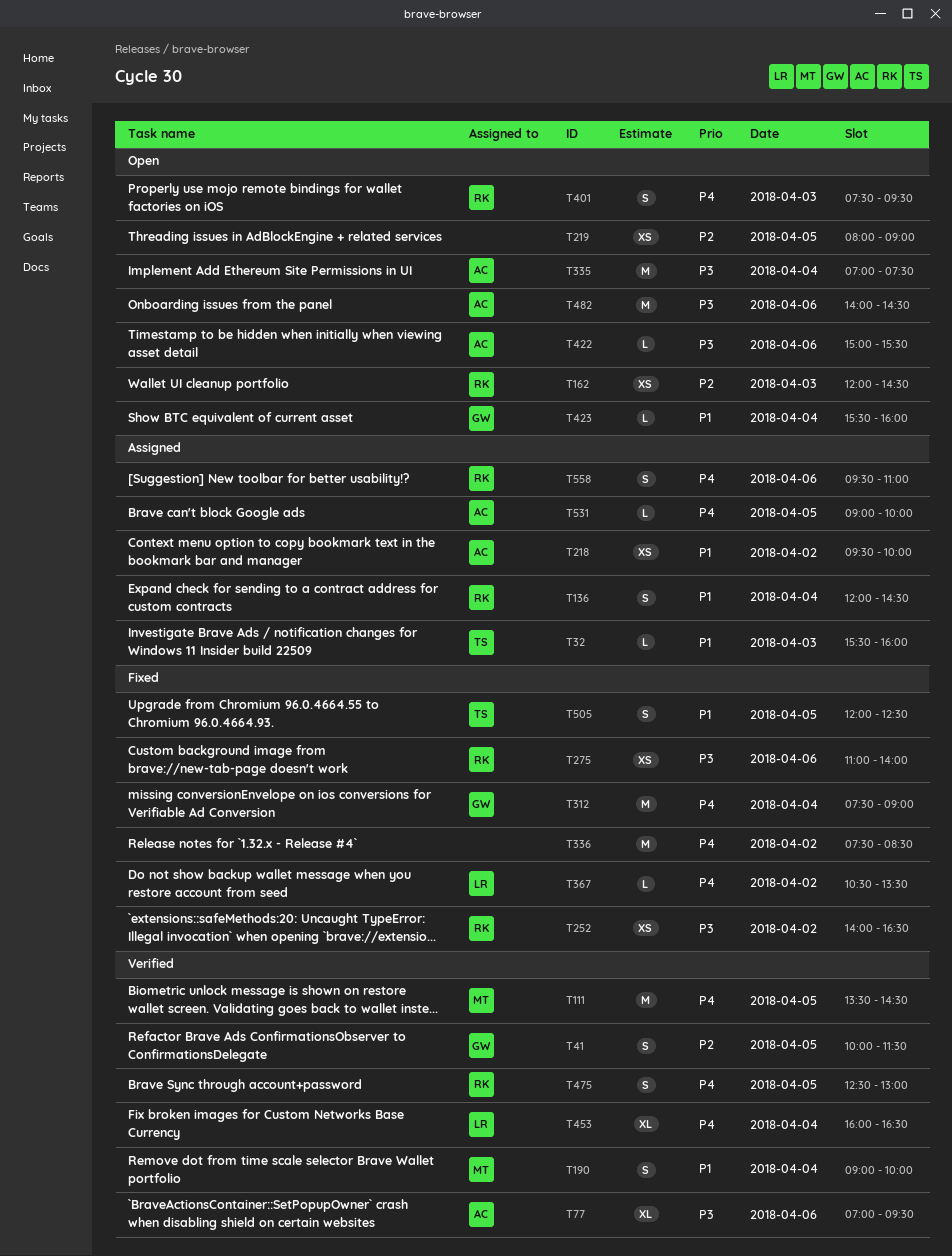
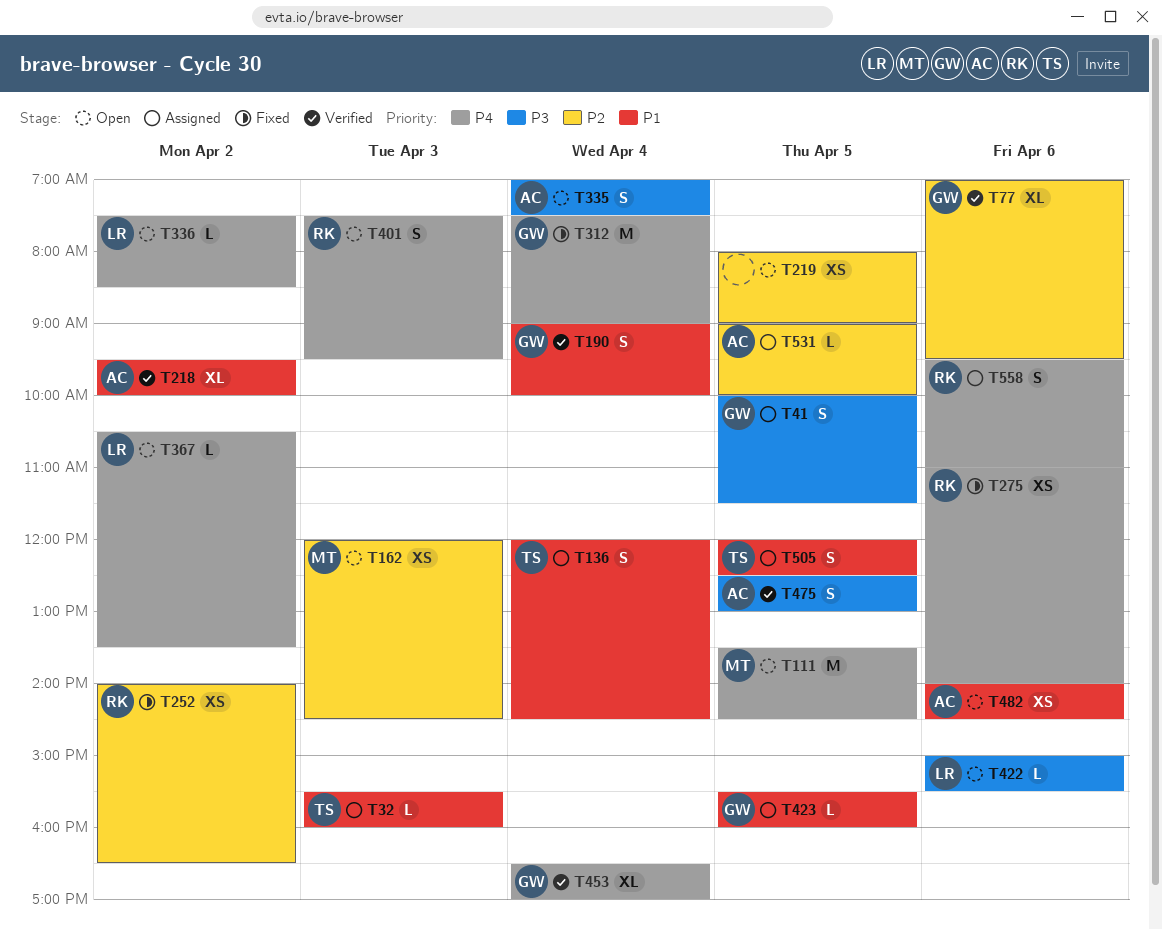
T41, status: Verified -> Assigned
T41, priority: P2 -> P3
T77, owner: AC -> GW
T77, priority: P3 -> P2
T111, status: Verified -> Open
T136, owner: RK -> TS
T162, owner: RK -> MT
T190, owner: MT -> GW
T218, status: Assigned -> Verified
T218, estimate: XS -> XL
T252, priority: P3 -> P2
T275, priority: P3 -> P4
T335, estimate: M -> S
T336, status: Fixed -> Open
T336, owner: none -> LR
T336, estimate: M -> L
T367, status: Fixed -> Open
T422, owner: AC -> LR
T423, status: Open -> Assigned
T423, day: Apr 4 -> Apr 5
T453, owner: LR -> GW
T453, begins: 16:00 -> 16:30
T453, ends: 16:30 -> 17:00
T475, owner: RK -> AC
T475, priority: P4 -> P3
T482, priority: P3 -> P1
T482, estimate: M -> XS
T505, status: Fixed -> Assigned
T531, priority: P4 -> P2

